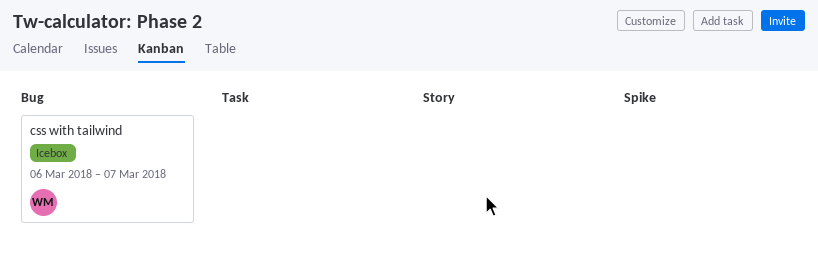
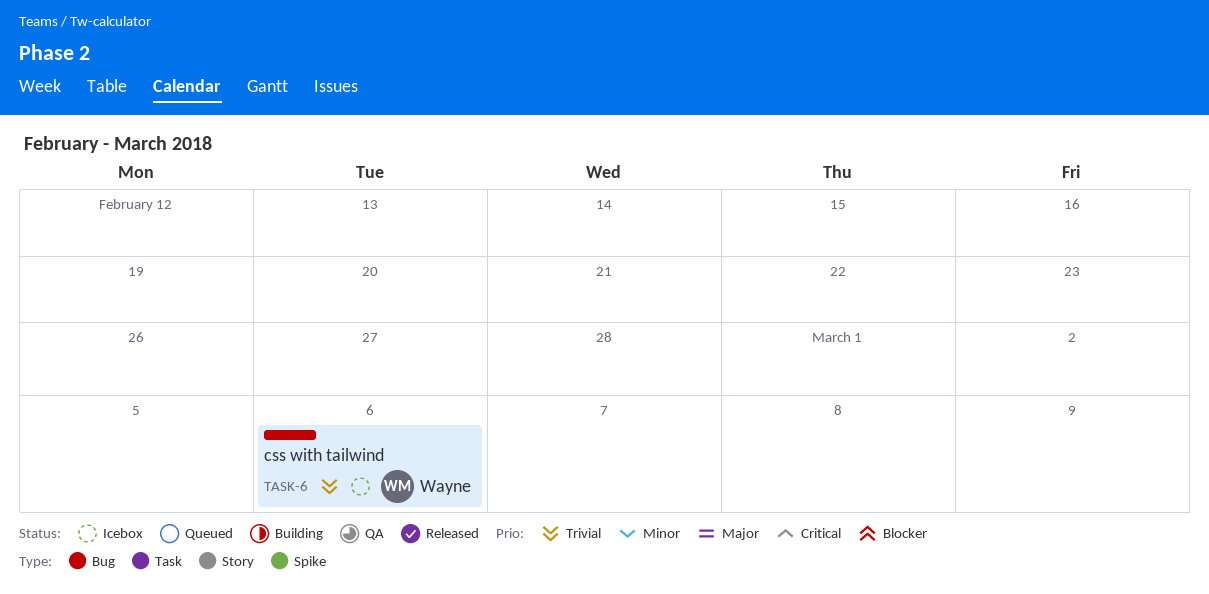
css with tailwind, due: Mar 7 -> Mar 6

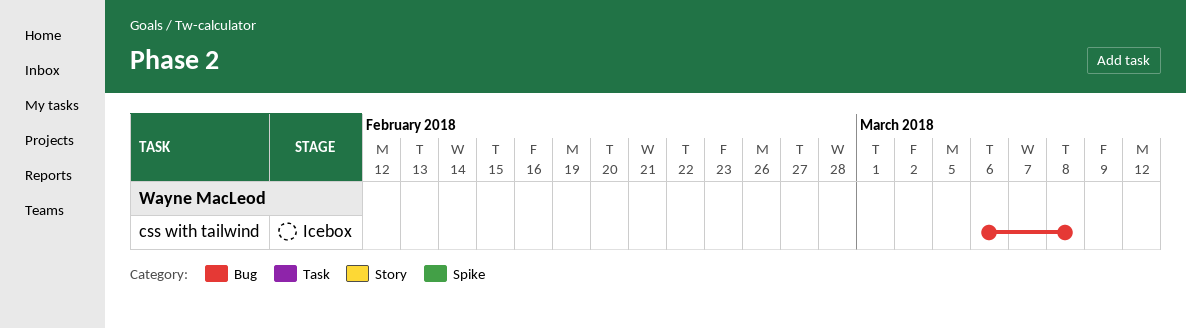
css with tailwind, due: Mar 6 -> Mar 8

